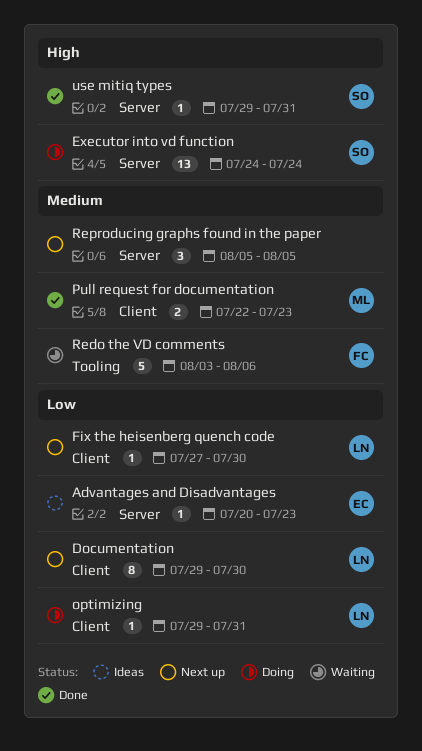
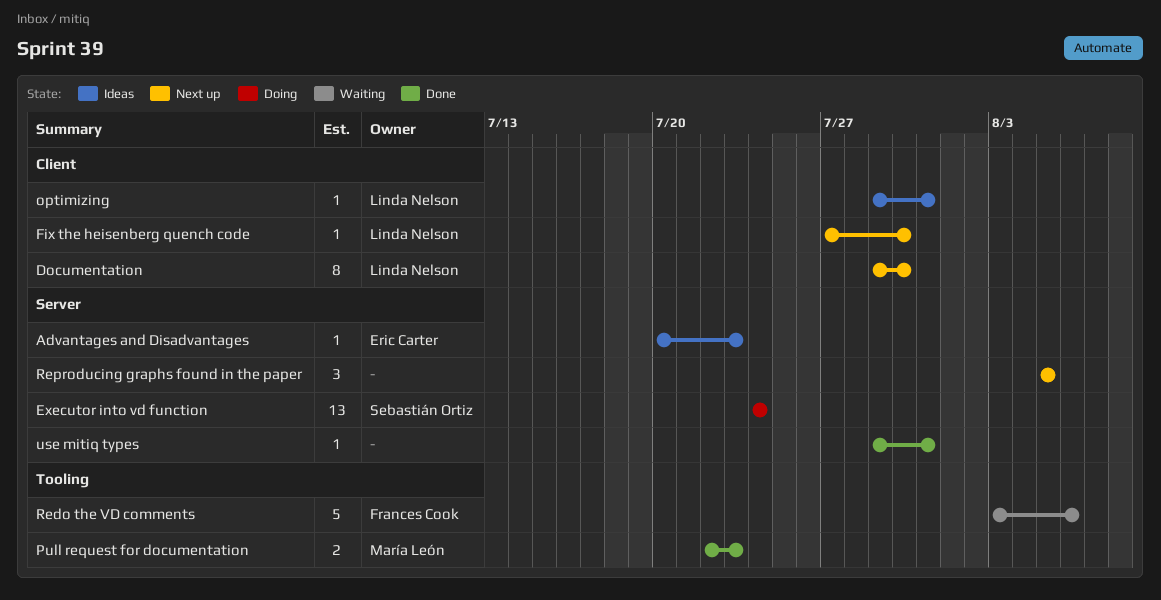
optimizing, status: Doing -> Ideas
Pull request for documentation, label: Client -> Tooling
use mitiq types, owner: Sebastián Ortiz -> none

